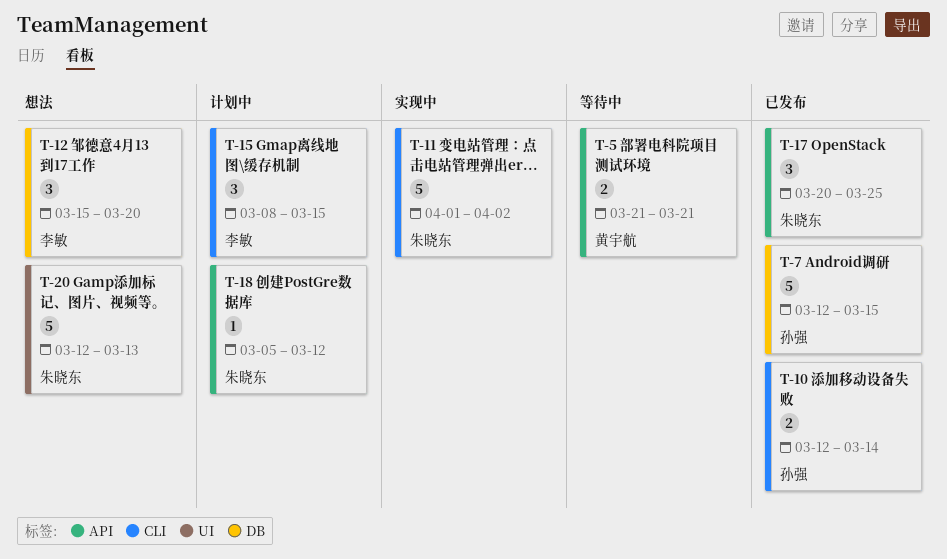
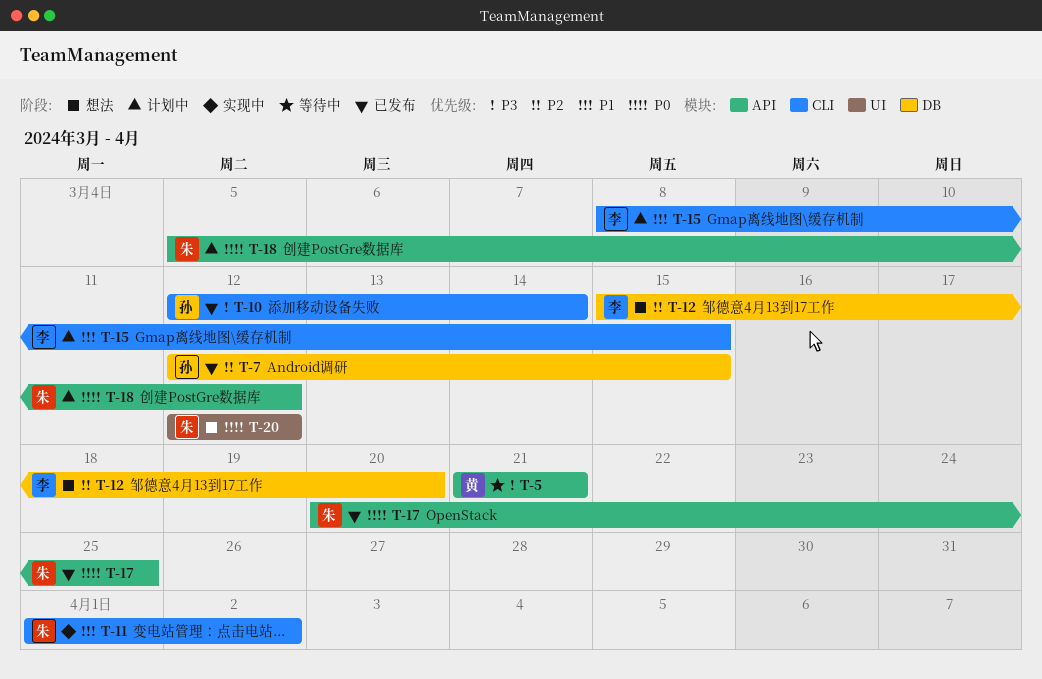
T-20, due: Mar 13 -> Mar 12

